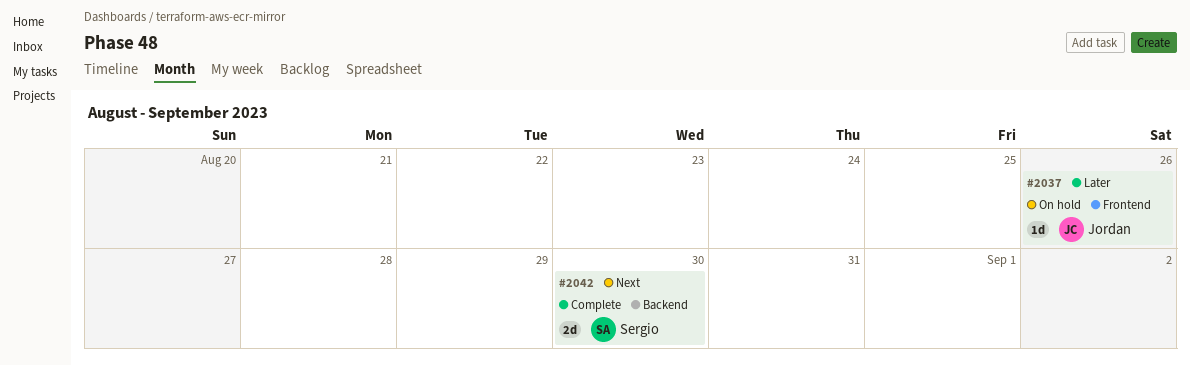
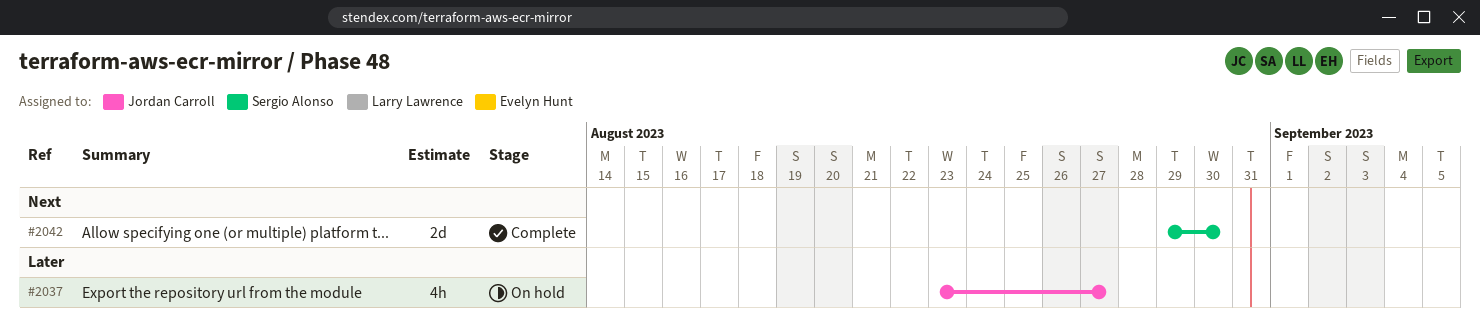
#2037, estimate: 1d -> 4h
#2037, due: Aug 26 -> Aug 27

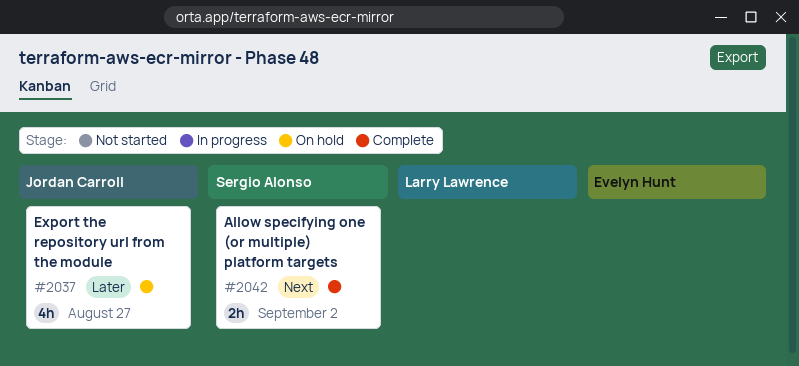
#2042, estimate: 2d -> 2h
#2042, due: Aug 30 -> Sep 2

